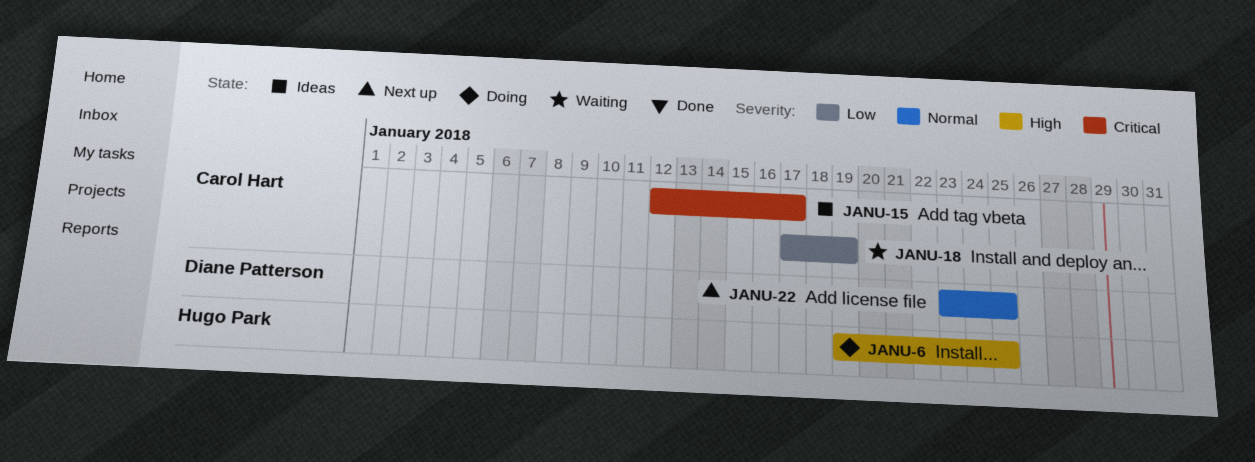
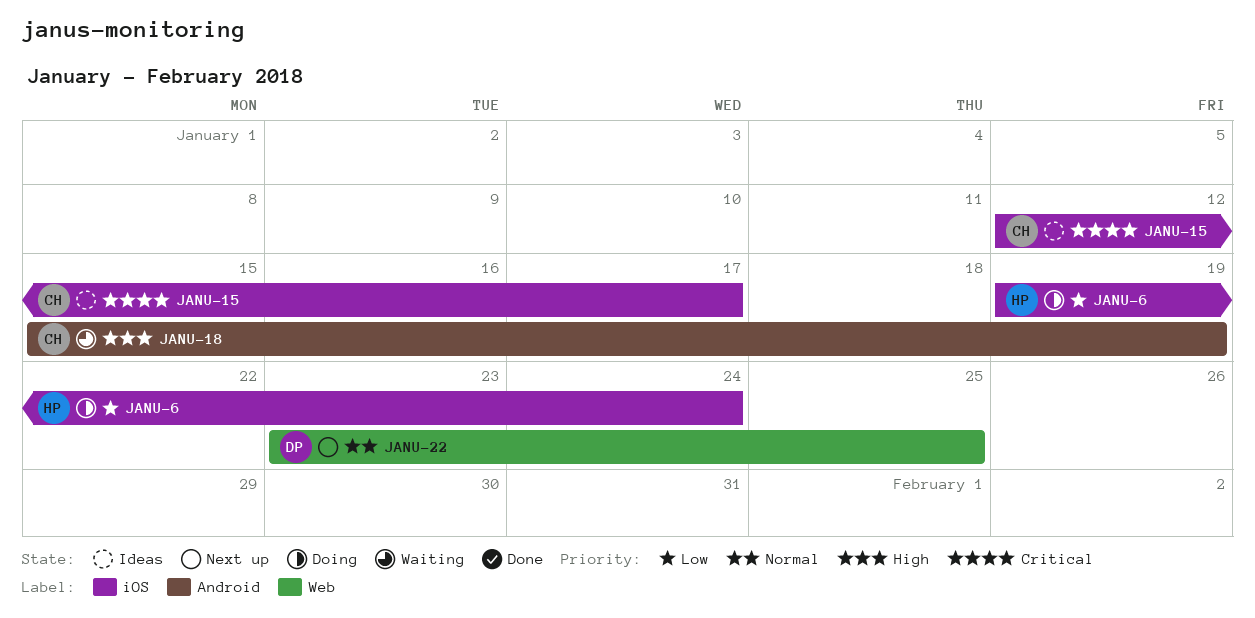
JANU-6, priority: High -> Low
JANU-6, due: Jan 25 -> Jan 24
JANU-18, priority: Low -> High
JANU-18, start: Jan 17 -> Jan 15

